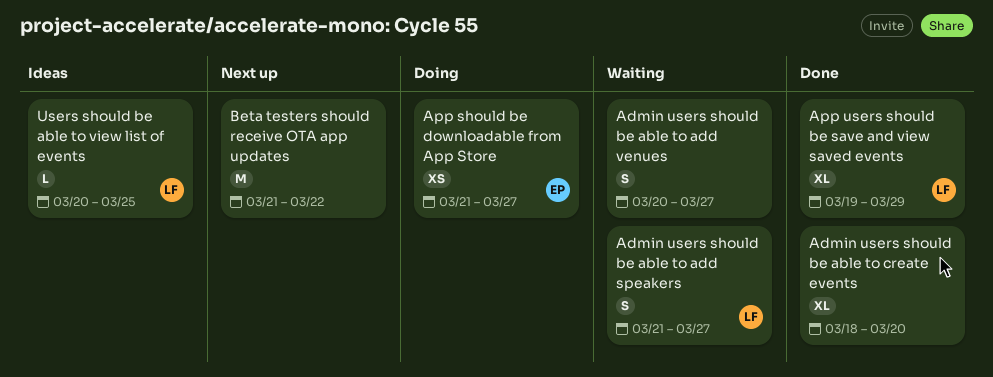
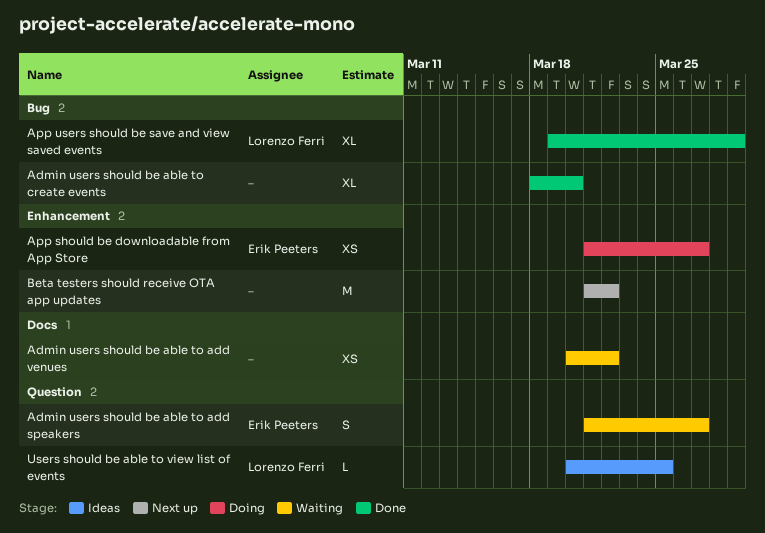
Admin users should be able to add speakers, owner: Lorenzo Ferri -> Erik Peeters
Admin users should be able to add venues, estimate: S -> XS
Admin users should be able to add venues, due: Mar 27 -> Mar 22

